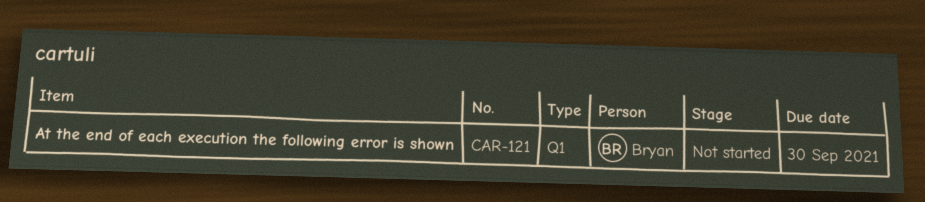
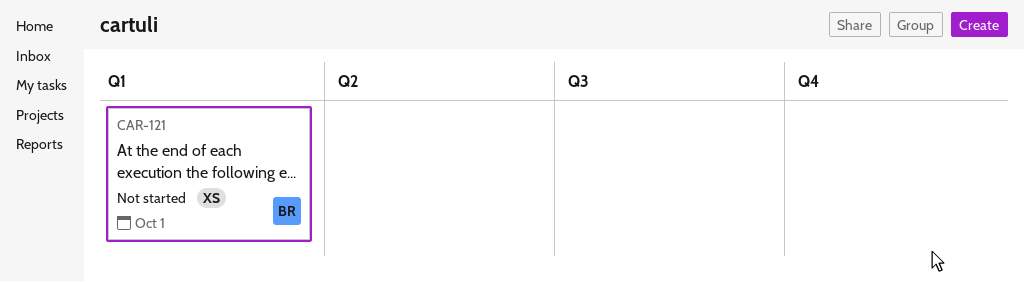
CAR-121, due: Sep 30 -> Oct 1

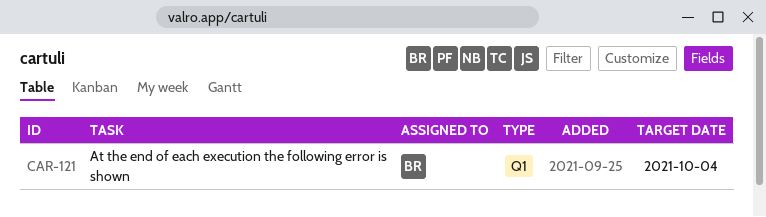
CAR-121, due: Oct 1 -> Oct 4

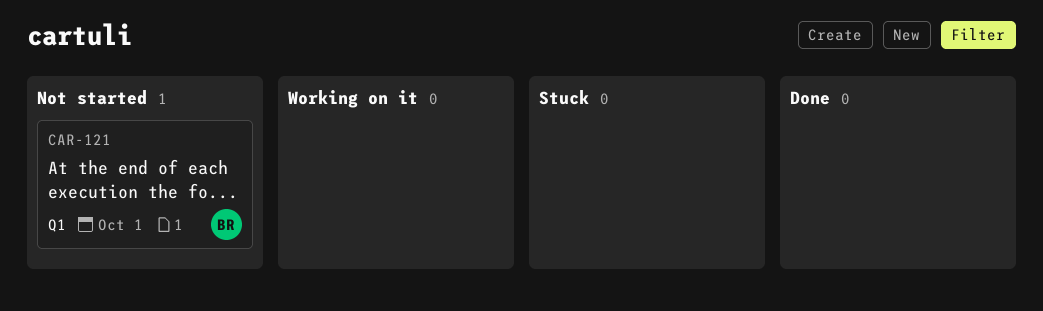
CAR-121, due: Oct 4 -> Oct 1

